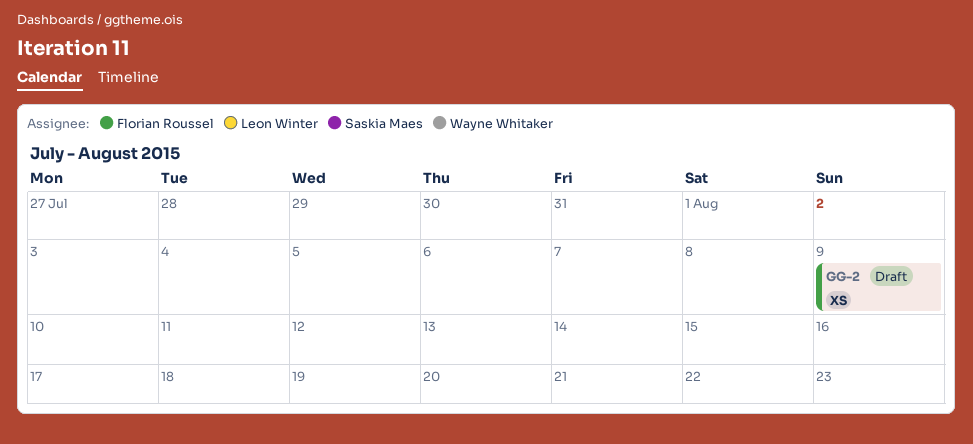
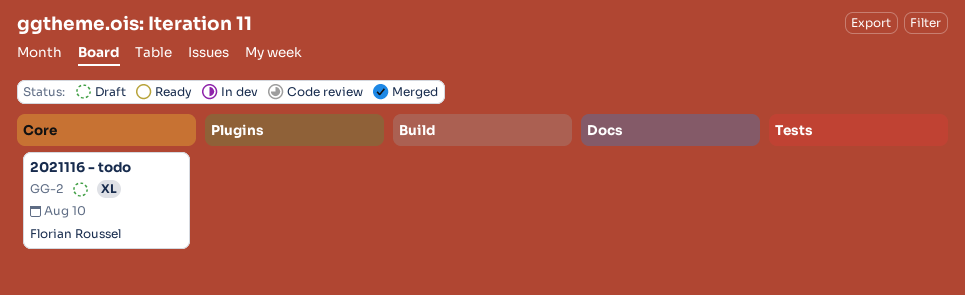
GG-2, estimate: XS -> XL
GG-2, due: Aug 9 -> Aug 10

